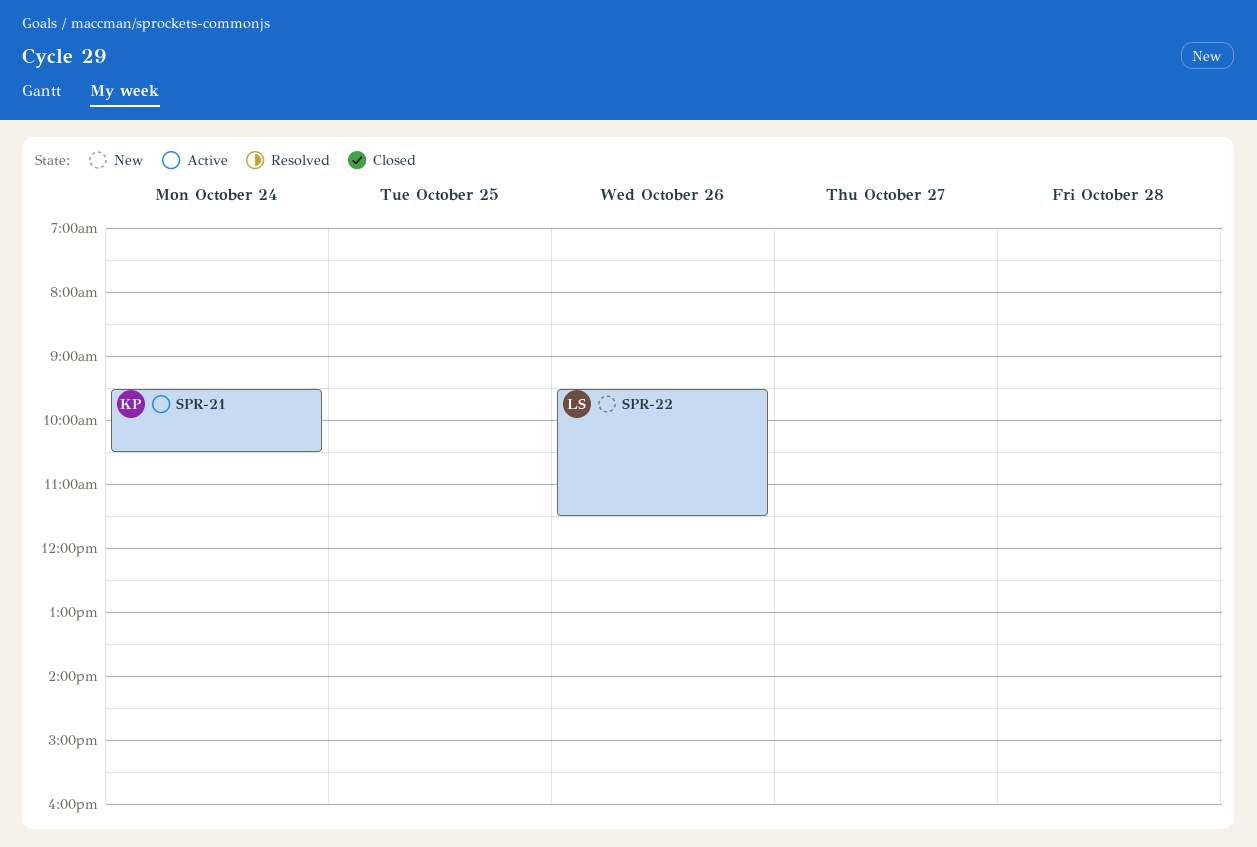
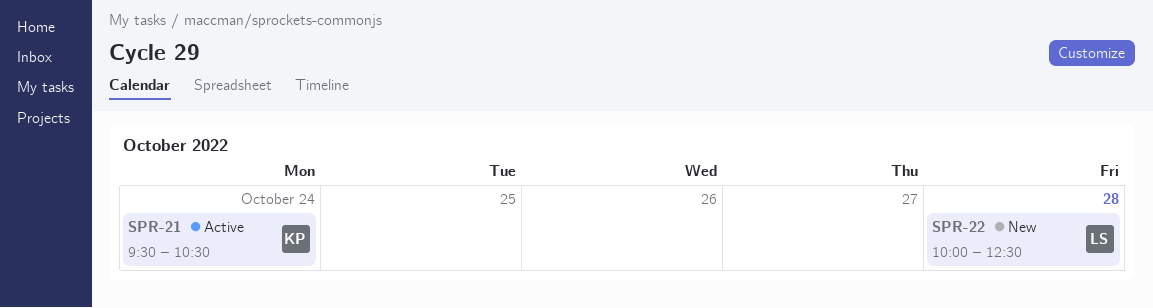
SPR-22, day: Oct 26 -> Oct 28
SPR-22, begins: 09:30 -> 10:00
SPR-22, ends: 11:30 -> 12:30

